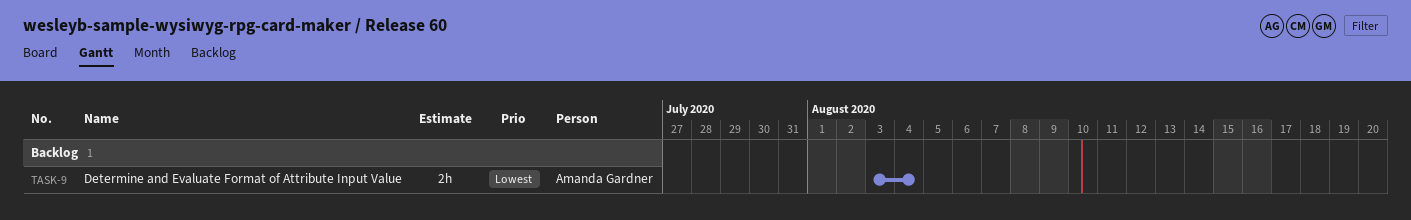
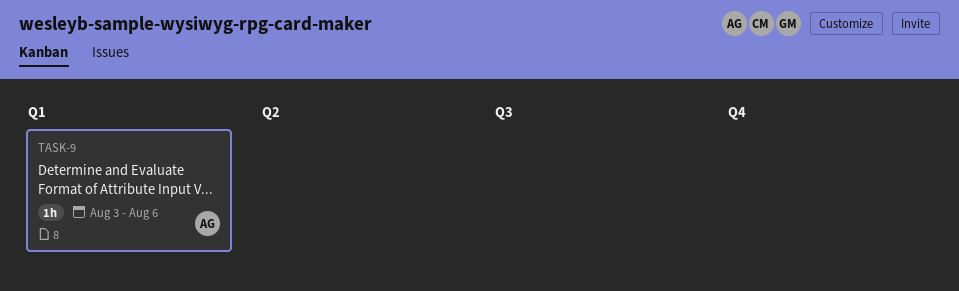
TASK-9, estimate: 2h -> 1h
TASK-9, due: Aug 4 -> Aug 6

